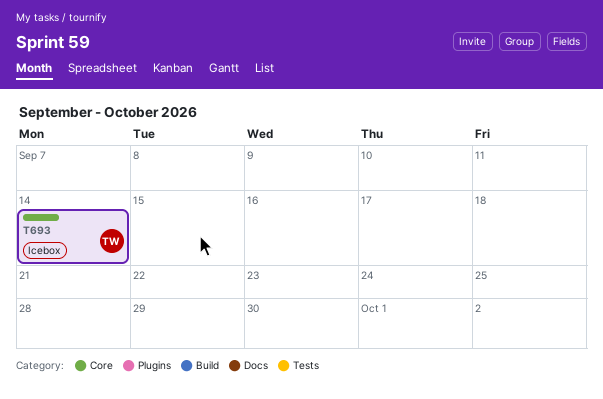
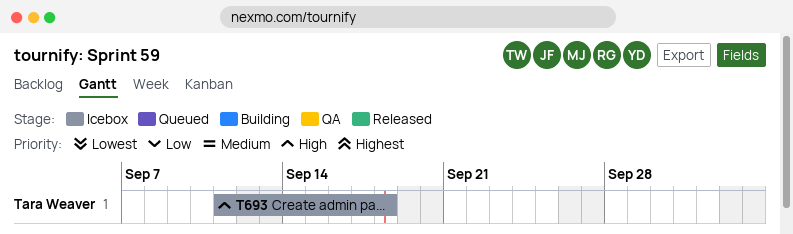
T693, due: Sep 14 -> Sep 18

